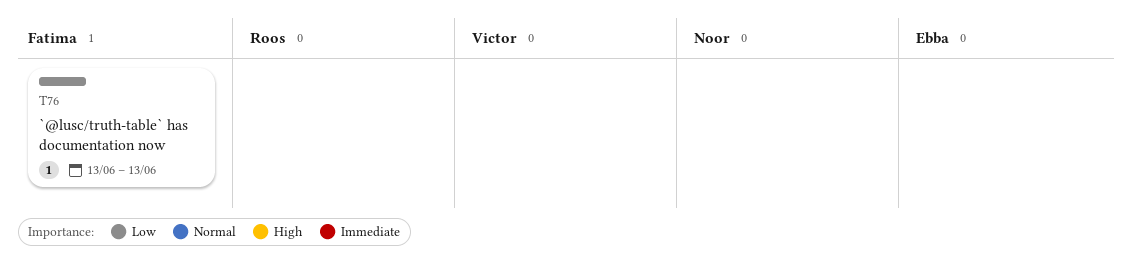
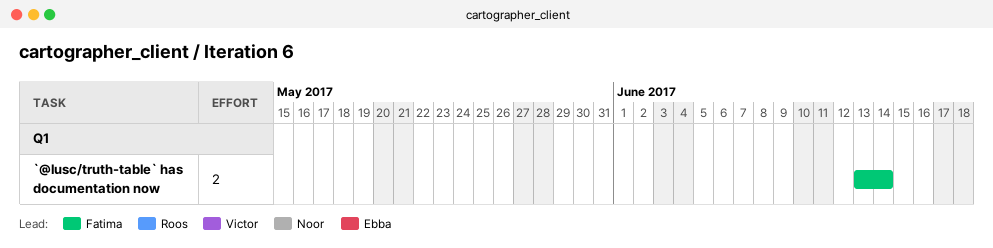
`@lusc/truth-table` has documentation now, estimate: 1 -> 2
`@lusc/truth-table` has documentation now, due: Jun 13 -> Jun 14

